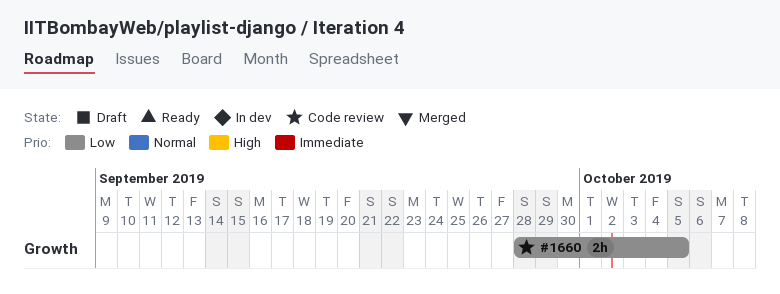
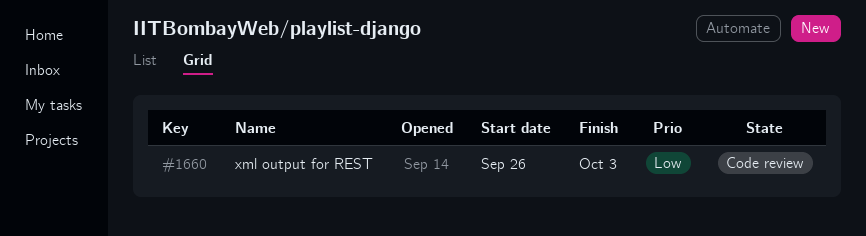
#1660, start: Sep 28 -> Sep 26
#1660, due: Oct 5 -> Oct 3

